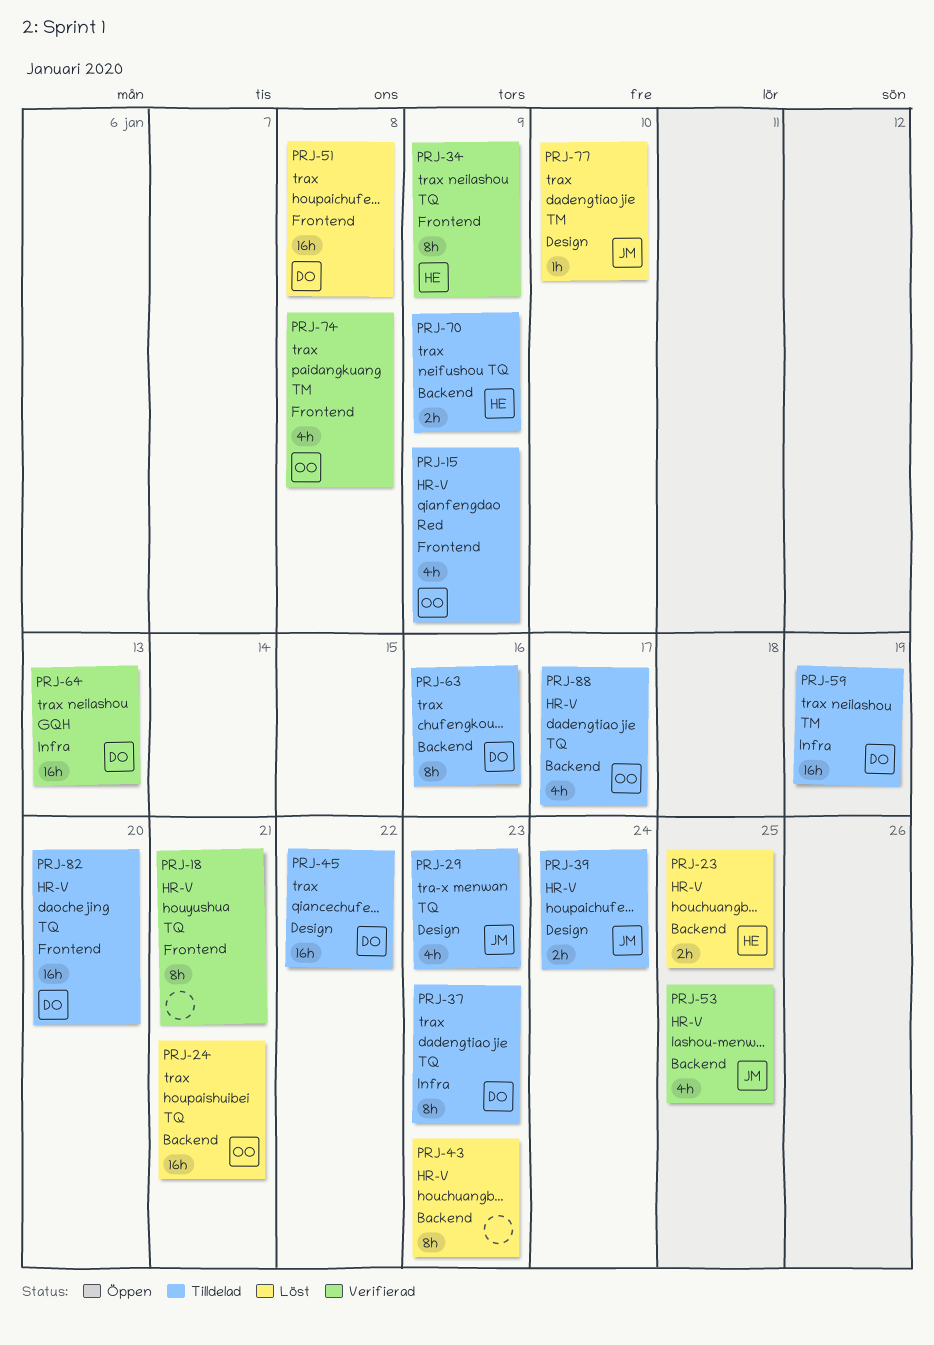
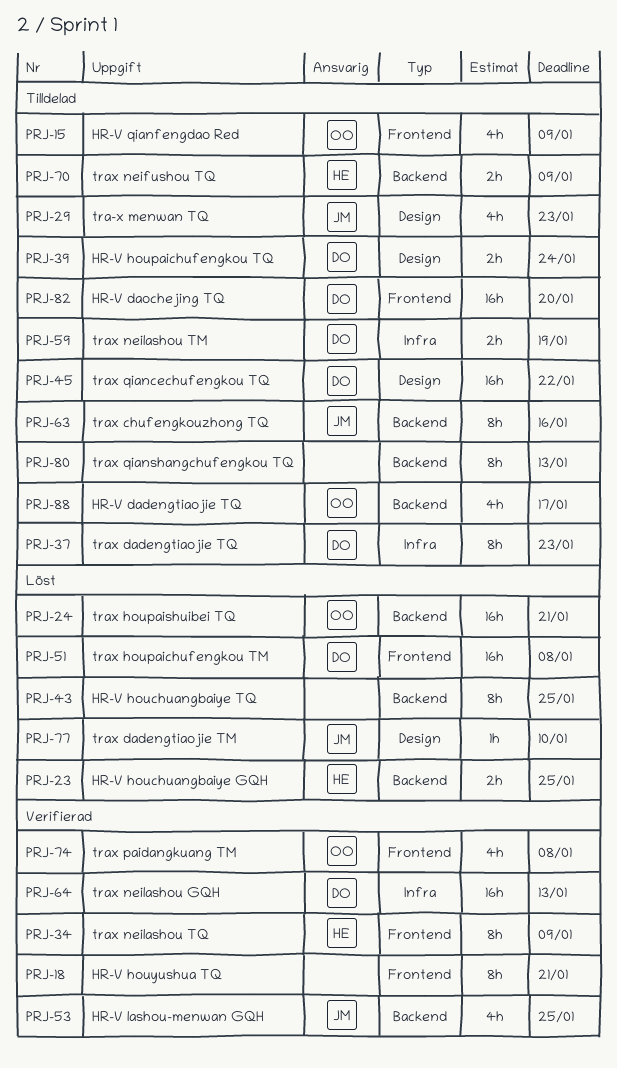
PRJ-39, owner: JM -> DO
PRJ-43, due: Jan 23 -> Jan 25
PRJ-59, estimate: 16h -> 2h
PRJ-63, owner: DO -> JM
PRJ-80: none -> present

